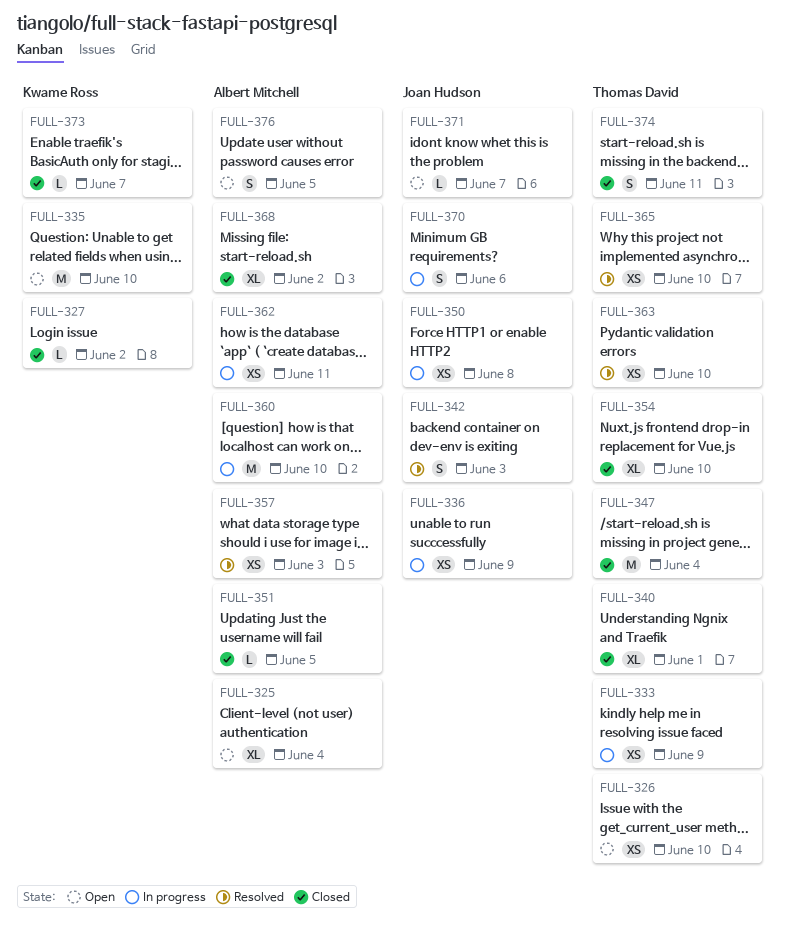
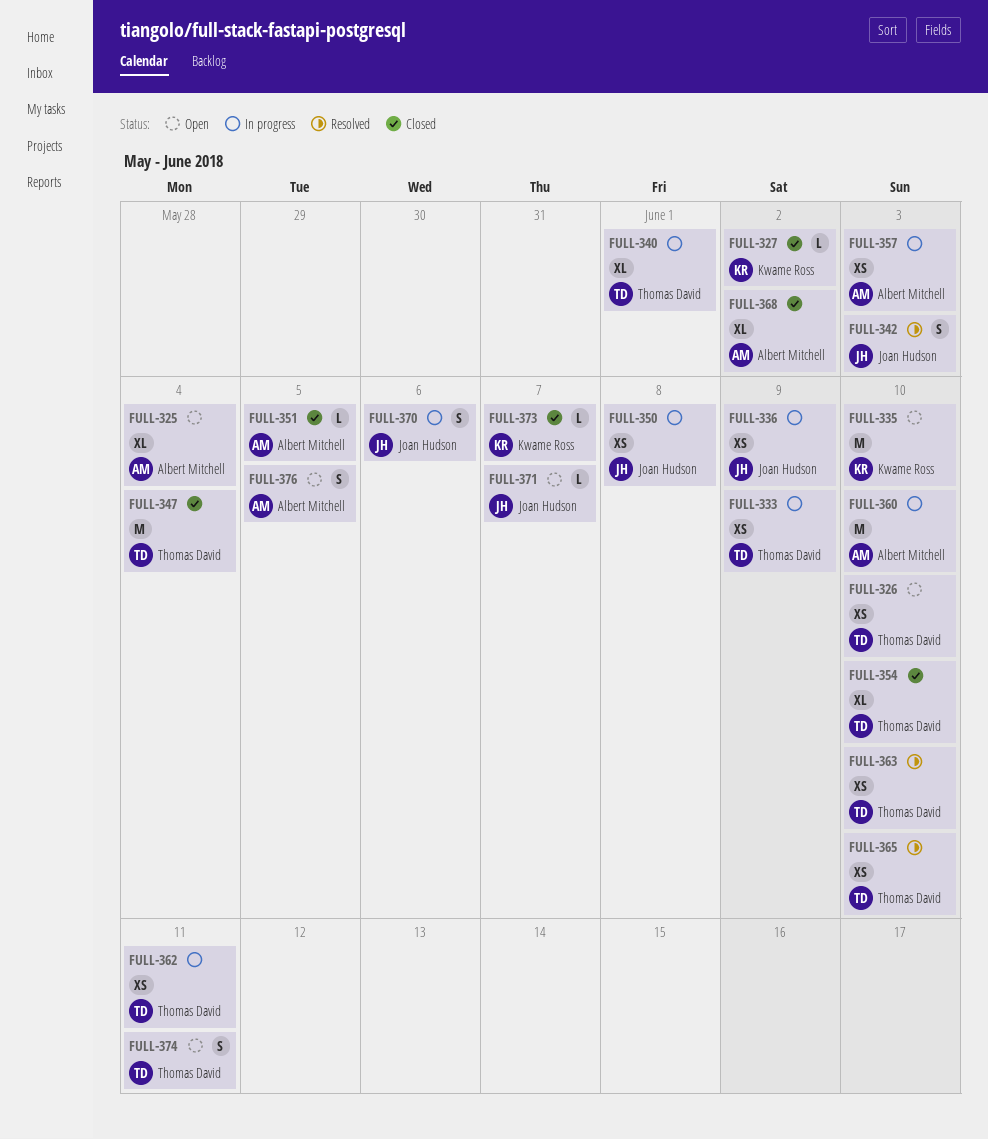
FULL-340, status: Closed -> In progress
FULL-357, status: Resolved -> In progress
FULL-362, owner: Albert Mitchell -> Thomas David
FULL-374, status: Closed -> Open

